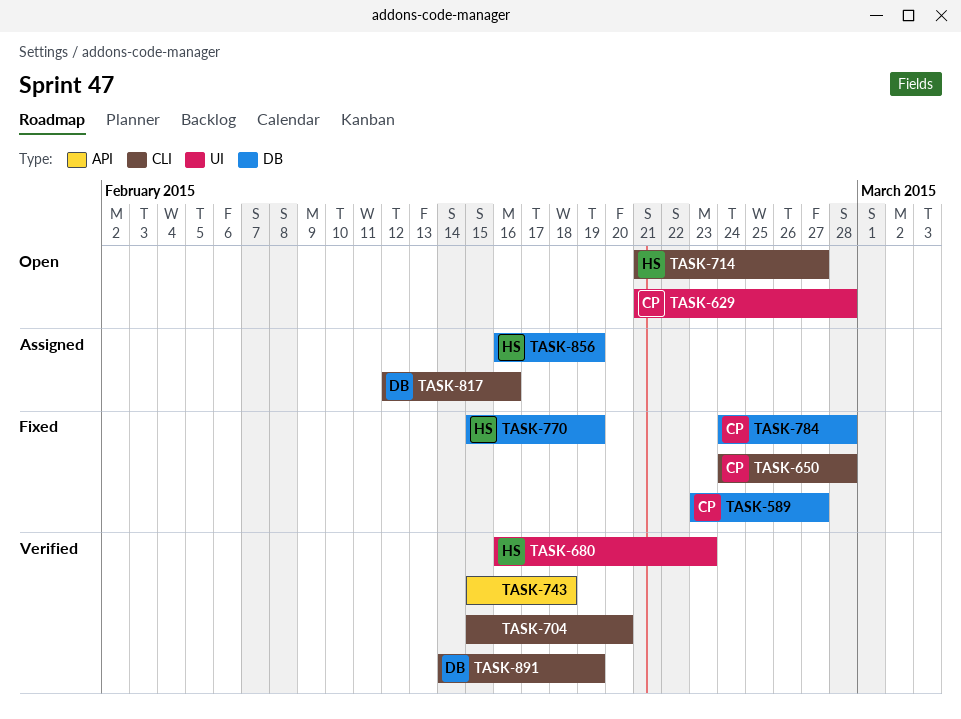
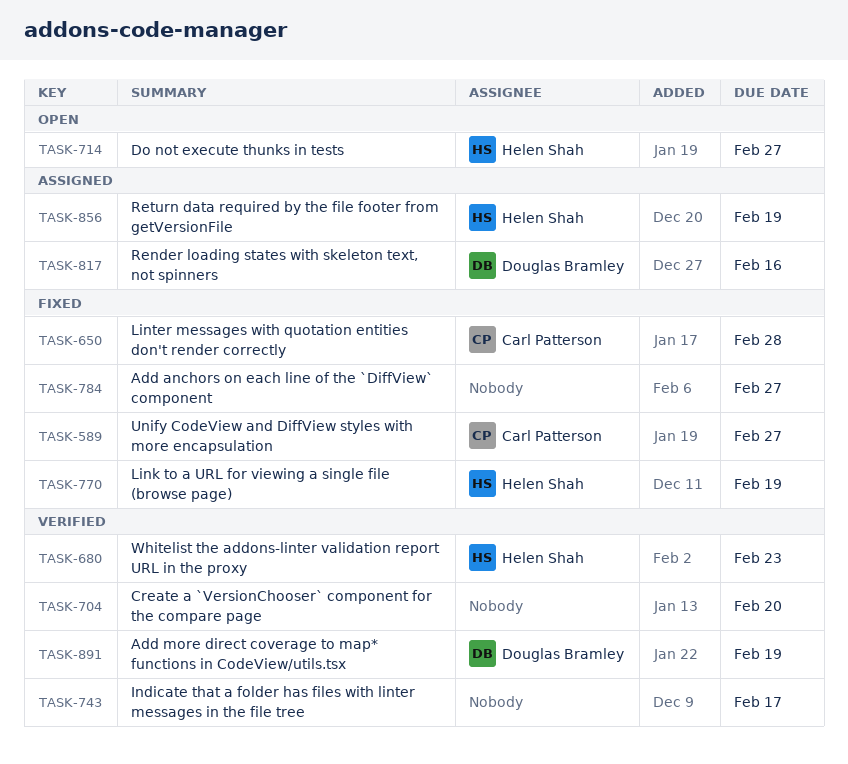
TASK-629: present -> none
TASK-743, due: Feb 18 -> Feb 17
TASK-784, owner: Carl Patterson -> none
TASK-784, due: Feb 28 -> Feb 27

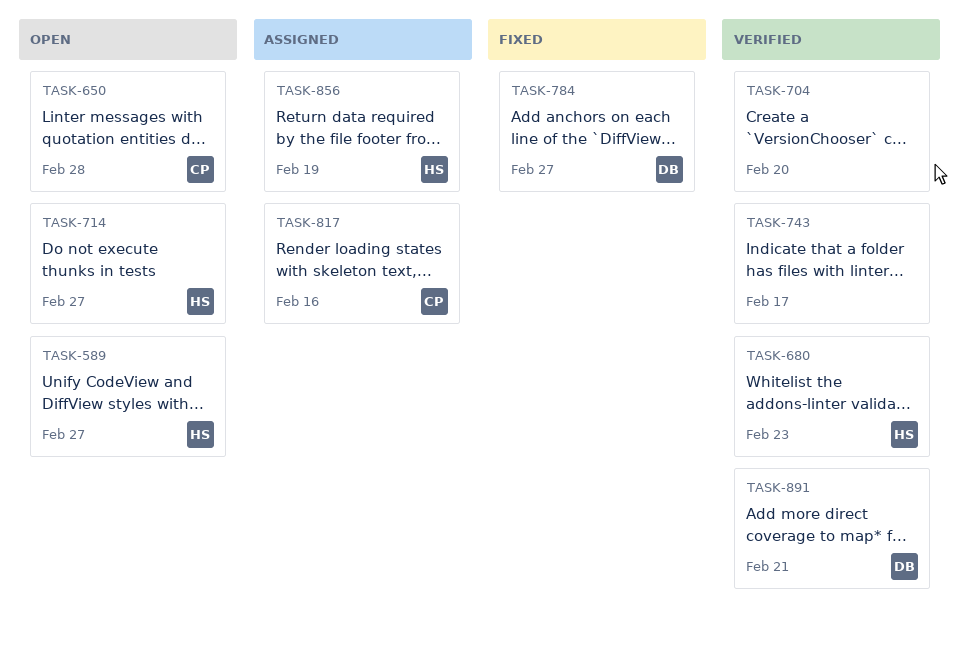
TASK-589, status: Fixed -> Open
TASK-589, owner: Carl Patterson -> Helen Shah
TASK-650, status: Fixed -> Open
TASK-770: present -> none
TASK-784, owner: none -> Douglas Bramley
TASK-817, owner: Douglas Bramley -> Carl Patterson
TASK-891, due: Feb 19 -> Feb 21

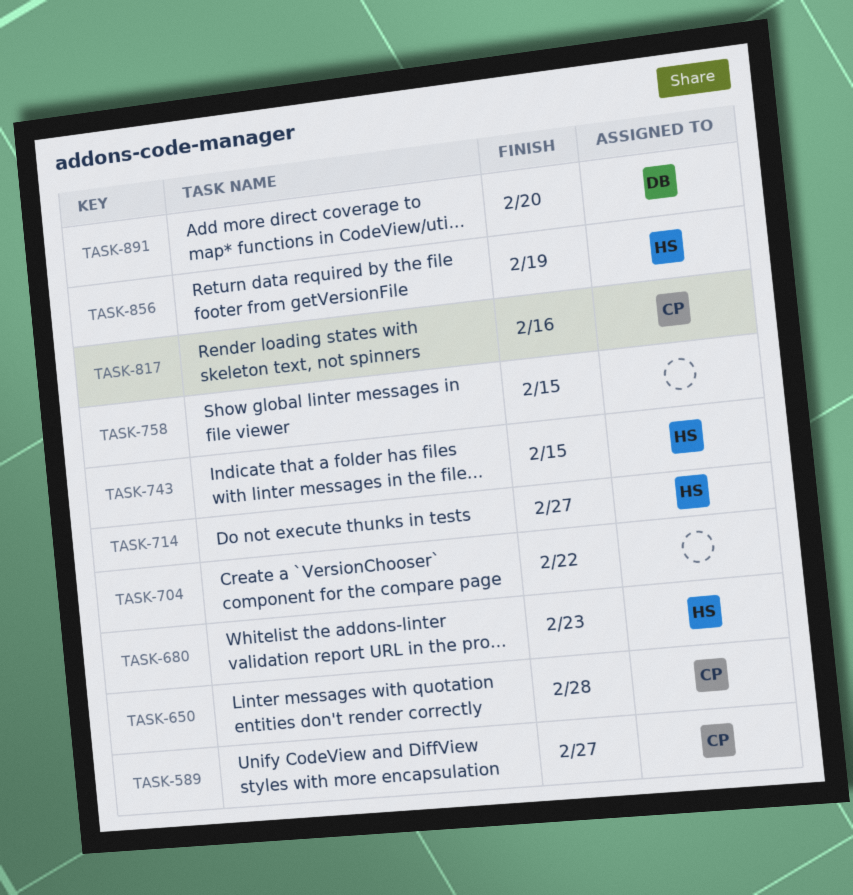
TASK-589, owner: HS -> CP
TASK-704, due: Feb 20 -> Feb 22
TASK-743, owner: none -> HS
TASK-743, due: Feb 17 -> Feb 15
TASK-758: none -> present
TASK-784: present -> none
TASK-891, due: Feb 21 -> Feb 20

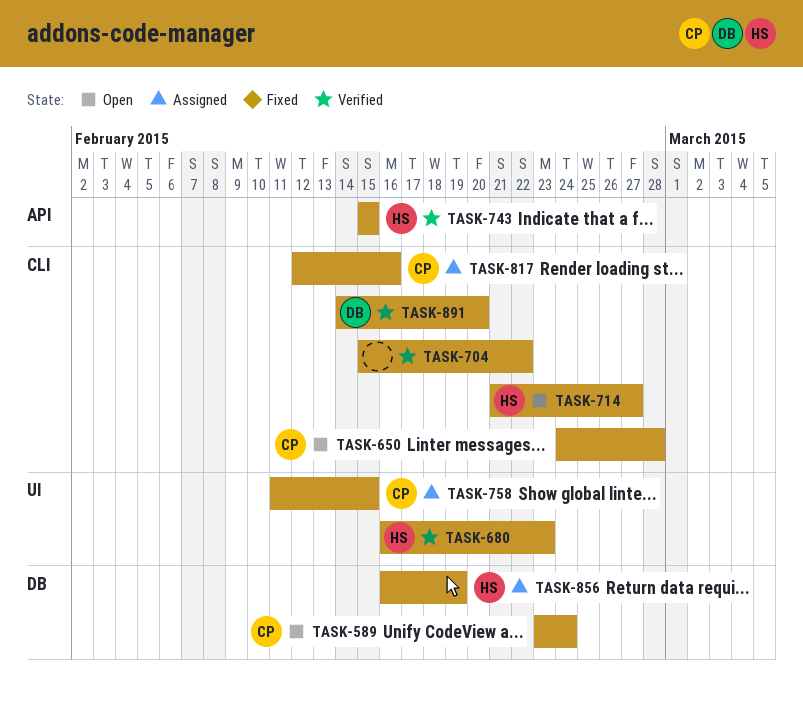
TASK-589, due: Feb 27 -> Feb 24
TASK-758, owner: none -> CP

